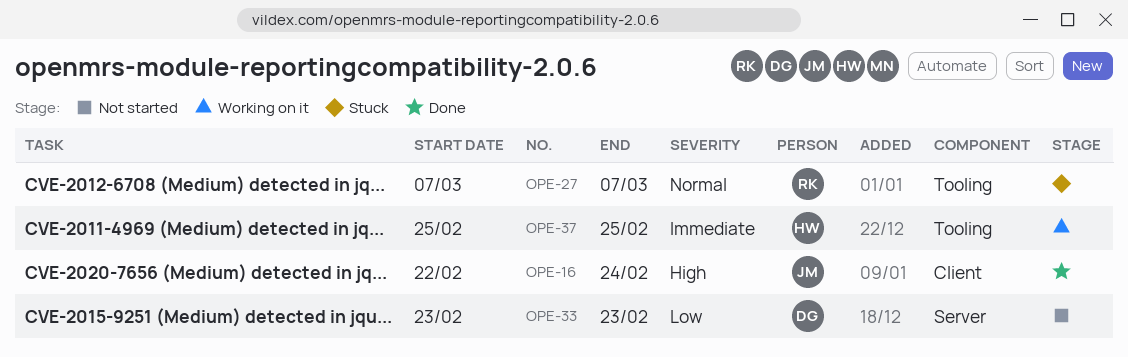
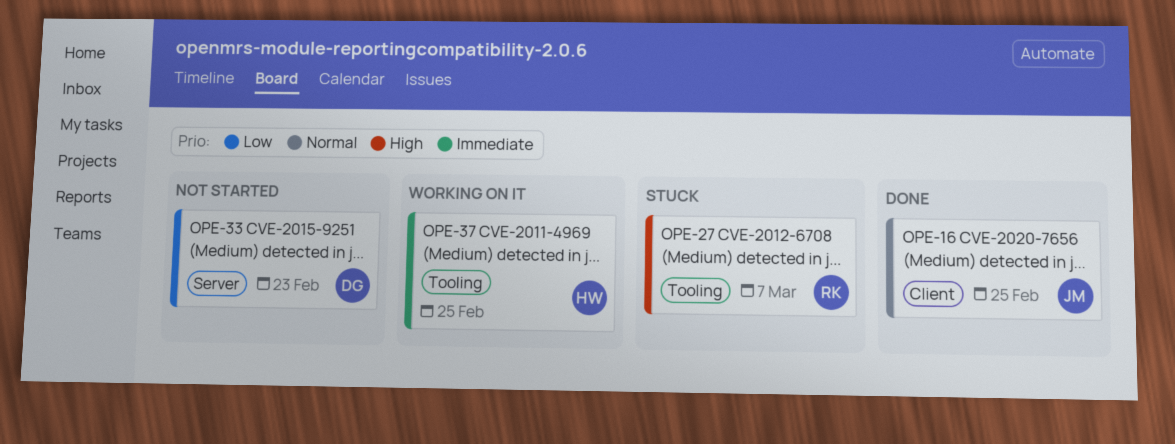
OPE-16, priority: High -> Normal
OPE-16, due: Feb 24 -> Feb 25
OPE-27, priority: Normal -> High

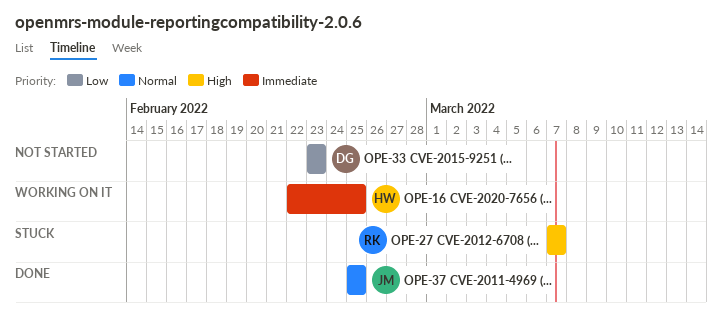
OPE-16, status: Done -> Working on it
OPE-16, owner: JM -> HW
OPE-16, priority: Normal -> Immediate
OPE-37, status: Working on it -> Done
OPE-37, owner: HW -> JM
OPE-37, priority: Immediate -> Normal

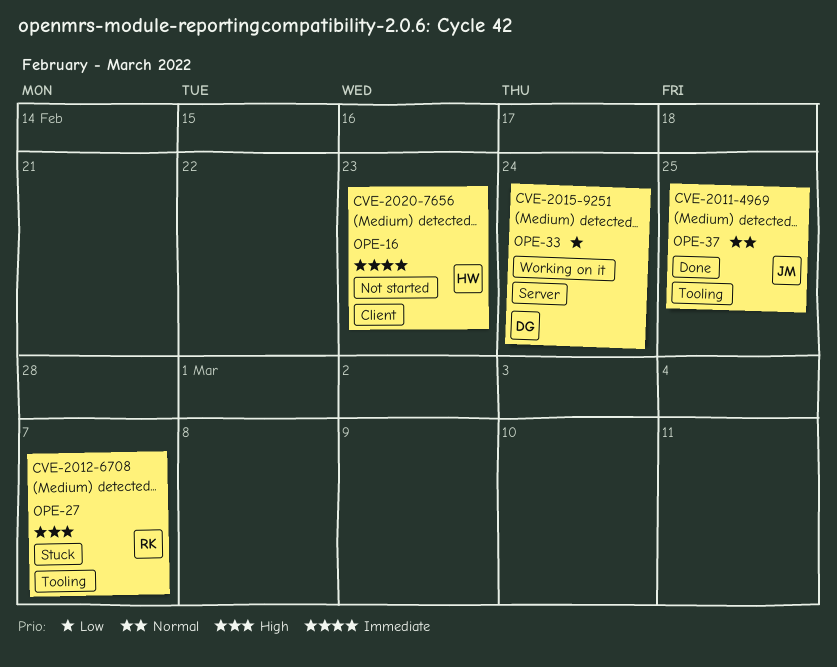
OPE-16, status: Working on it -> Not started
OPE-16, due: Feb 25 -> Feb 23
OPE-33, status: Not started -> Working on it
OPE-33, due: Feb 23 -> Feb 24

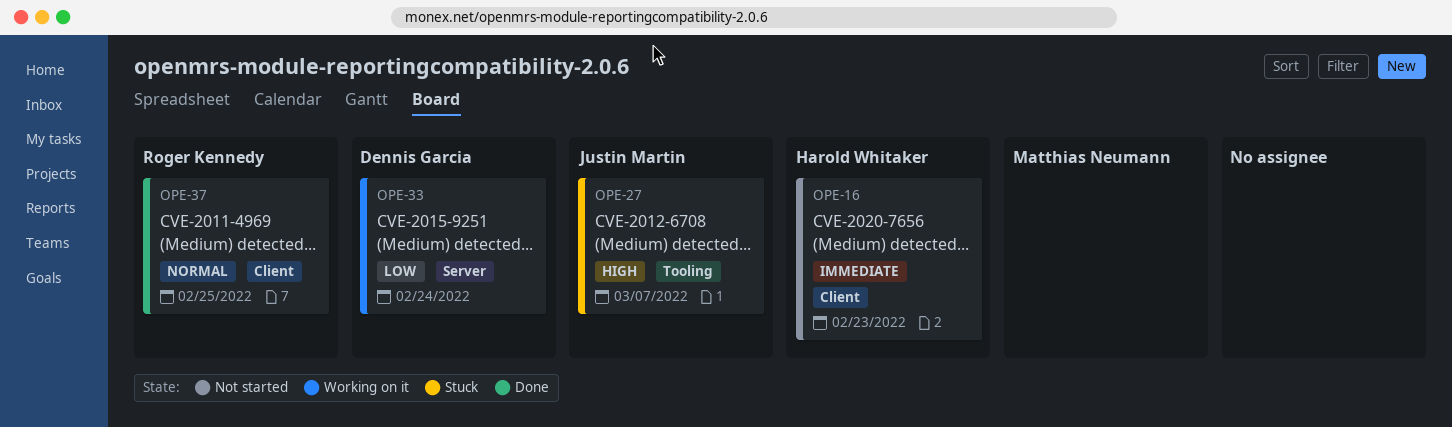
OPE-27, owner: Roger Kennedy -> Justin Martin
OPE-37, owner: Justin Martin -> Roger Kennedy
OPE-37, label: Tooling -> Client

